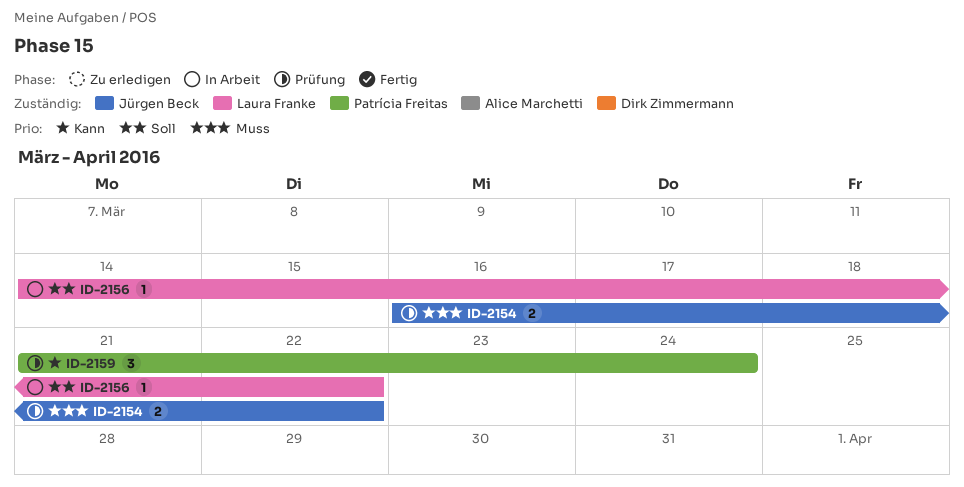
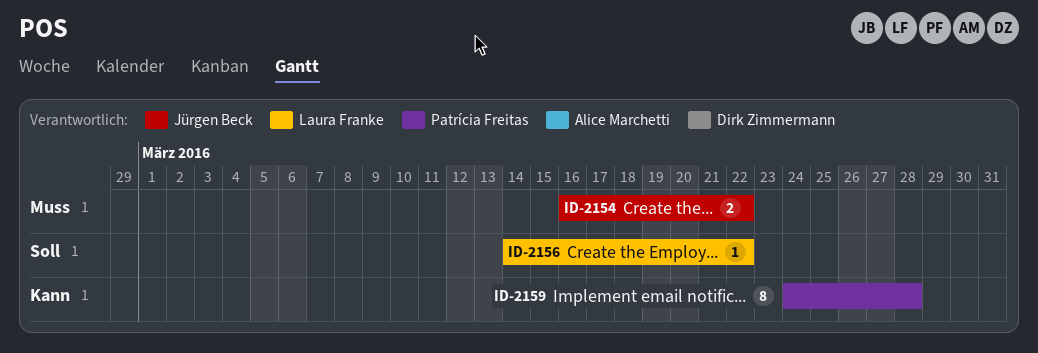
ID-2159, estimate: 3 -> 8
ID-2159, start: Mar 21 -> Mar 24
ID-2159, due: Mar 24 -> Mar 28

